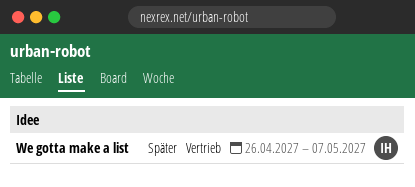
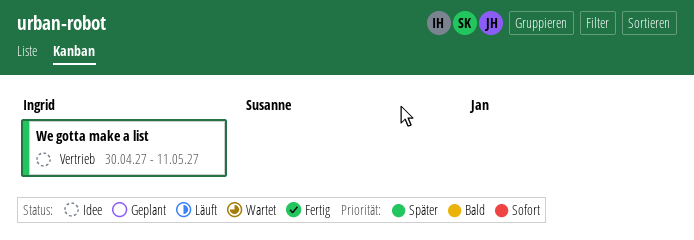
We gotta make a list, start: Apr 26 -> Apr 30
We gotta make a list, due: May 7 -> May 11

